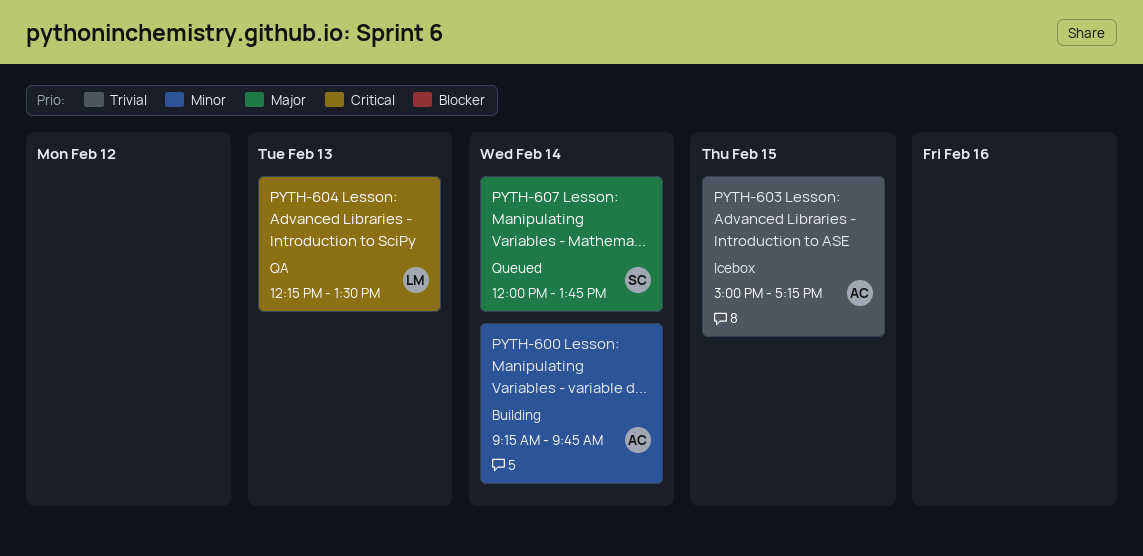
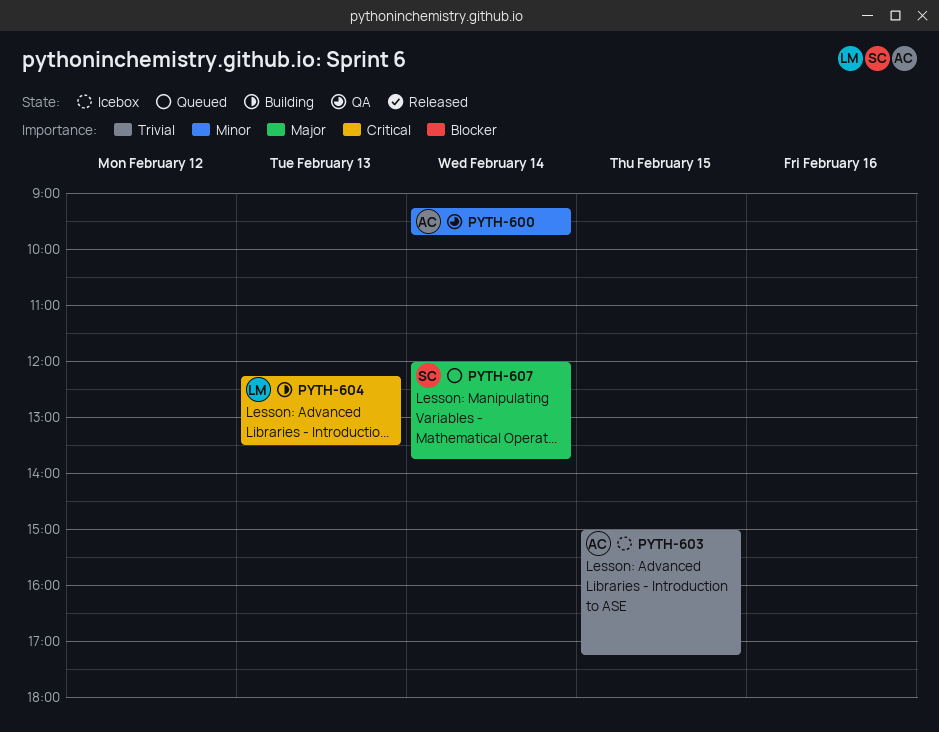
PYTH-600, status: Building -> QA
PYTH-604, status: QA -> Building

